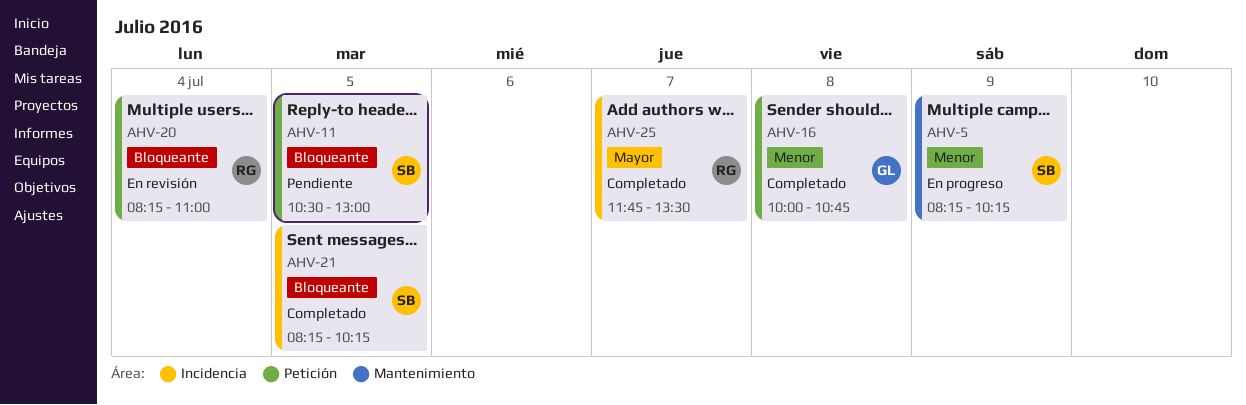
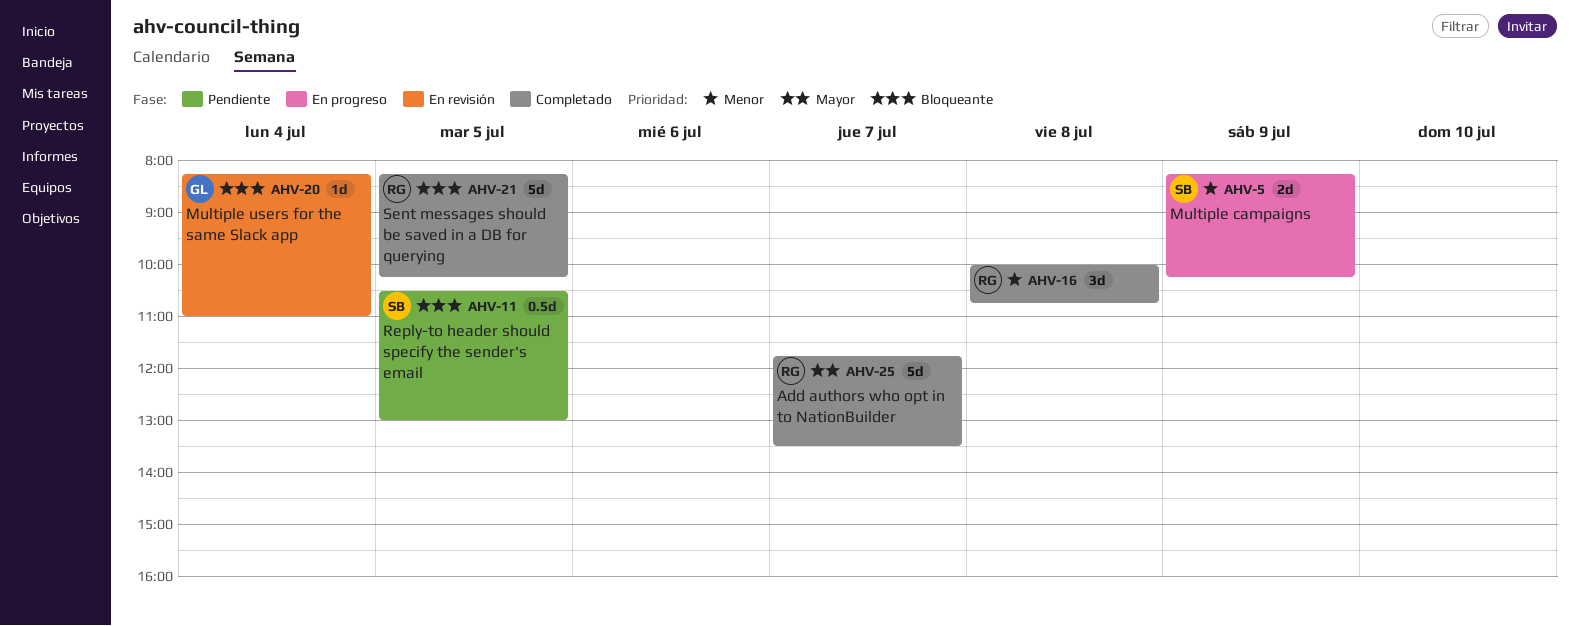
AHV-16, owner: GL -> RG
AHV-20, owner: RG -> GL
AHV-21, owner: SB -> RG

